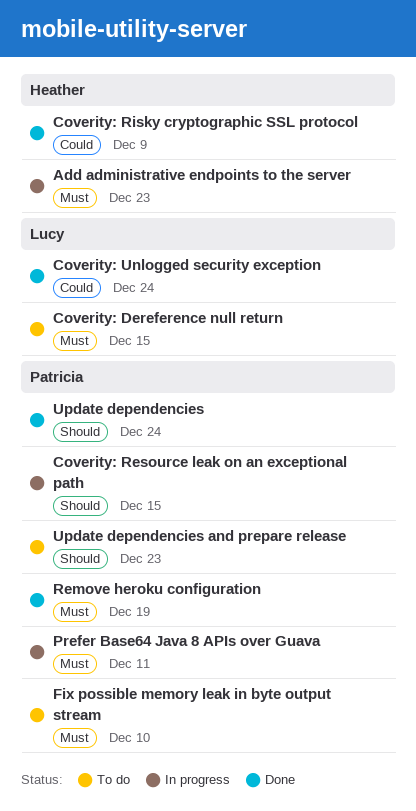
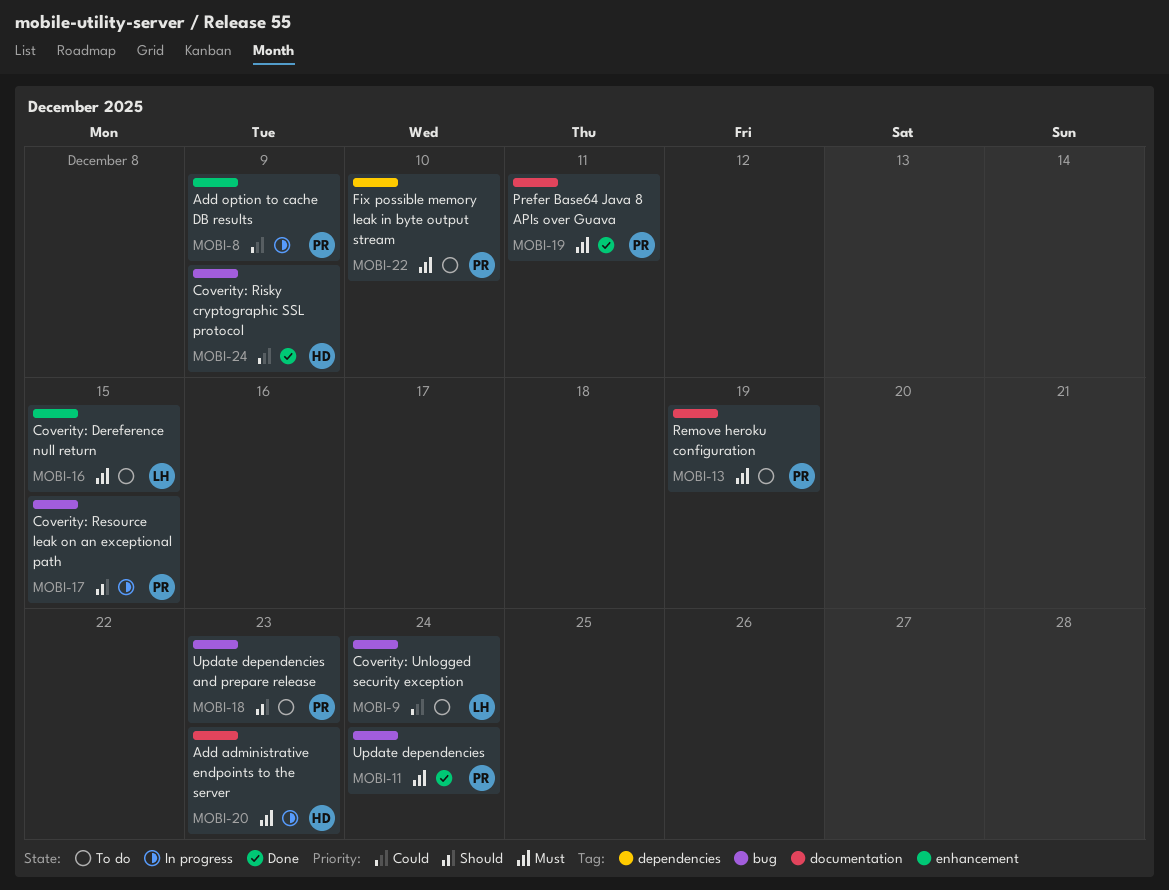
Add option to cache DB results: none -> present
Coverity: Unlogged security exception, status: Done -> To do
Prefer Base64 Java 8 APIs over Guava, status: In progress -> Done
Remove heroku configuration, status: Done -> To do
Update dependencies, priority: Should -> Must

